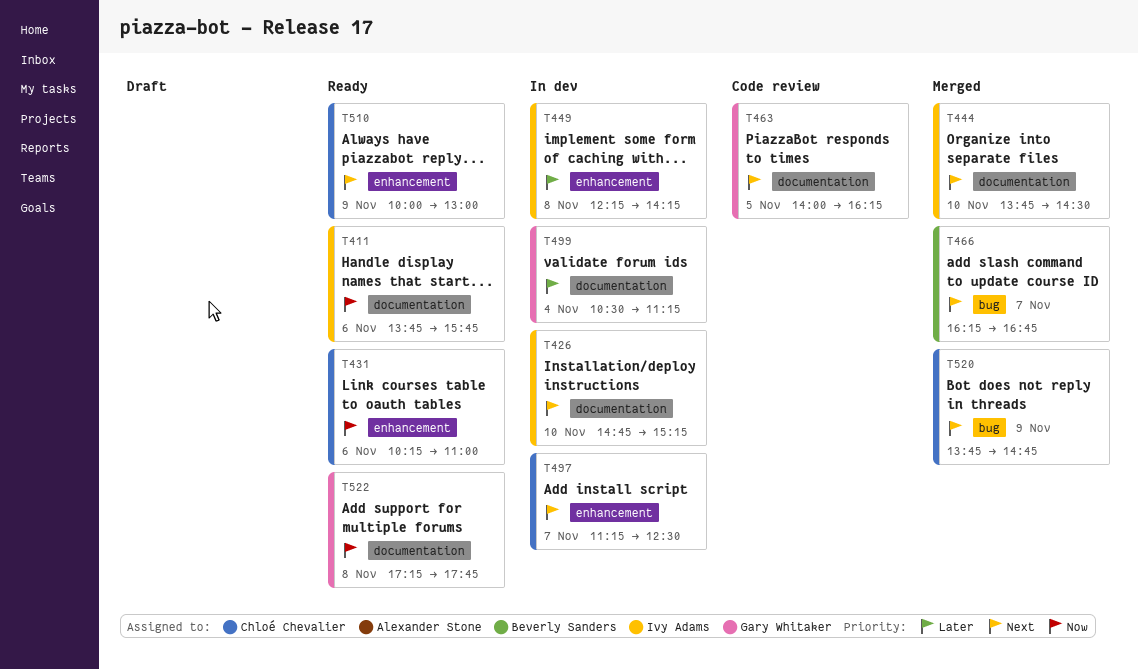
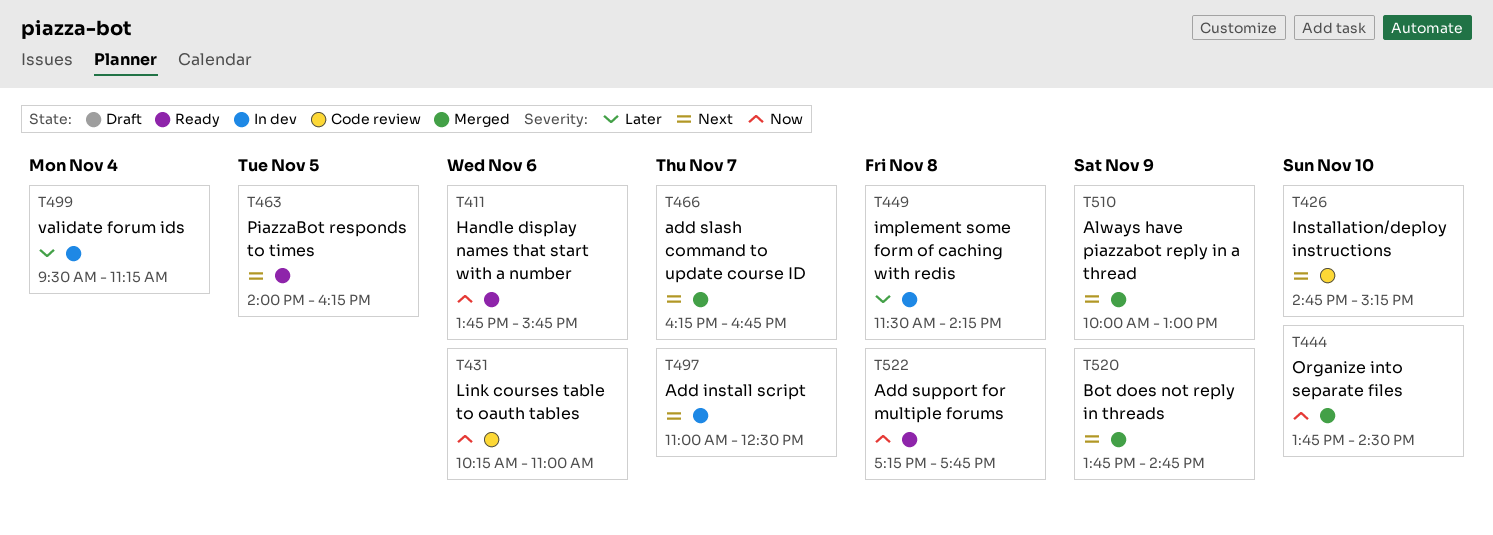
T426, status: In dev -> Code review
T431, status: Ready -> Code review
T444, priority: Next -> Now
T449, begins: 12:15 -> 11:30
T463, status: Code review -> Ready
T497, begins: 11:15 -> 11:00
T499, begins: 10:30 -> 09:30
T510, status: Ready -> Merged

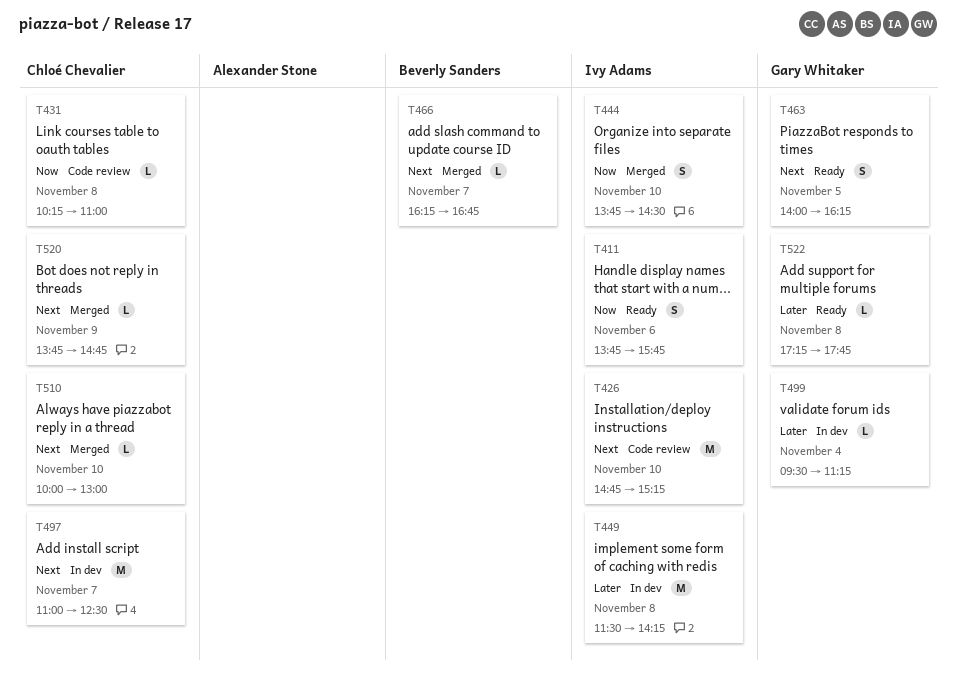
T431, day: Nov 6 -> Nov 8
T510, day: Nov 9 -> Nov 10
T522, priority: Now -> Later

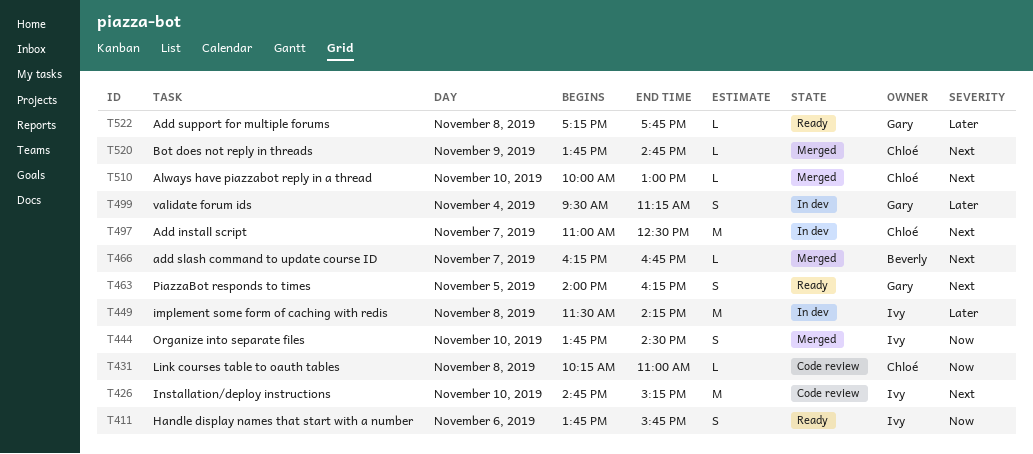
T499, estimate: L -> S

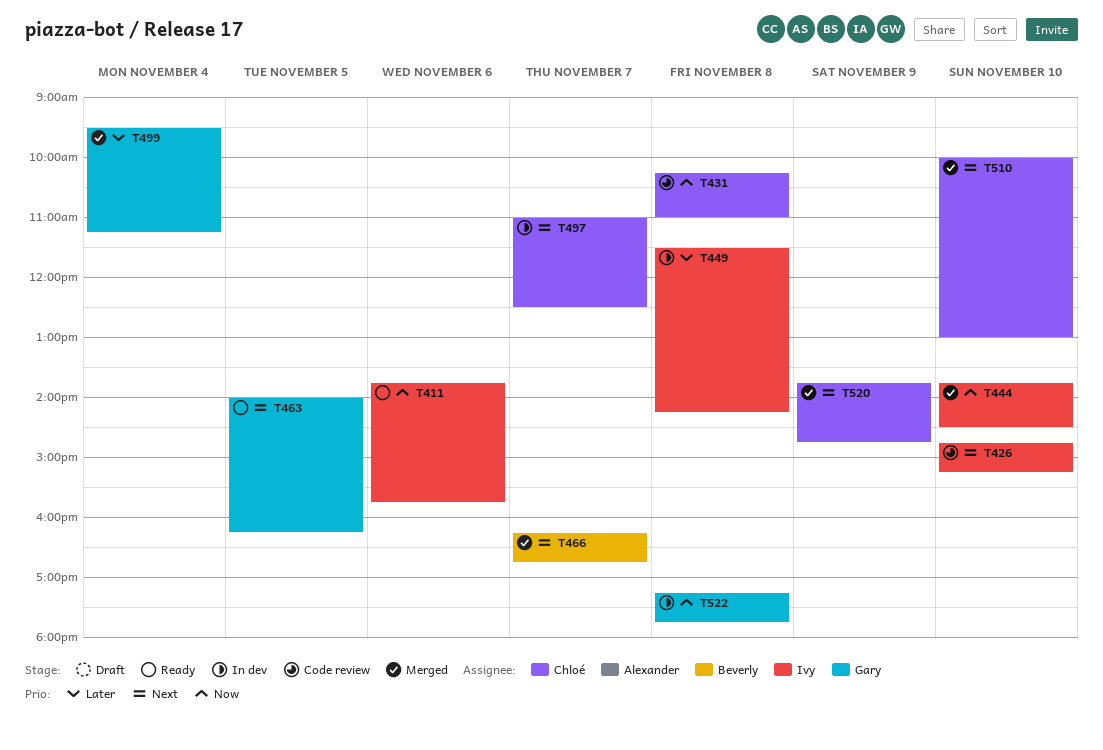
T499, status: In dev -> Merged
T522, status: Ready -> In dev
T522, priority: Later -> Now

